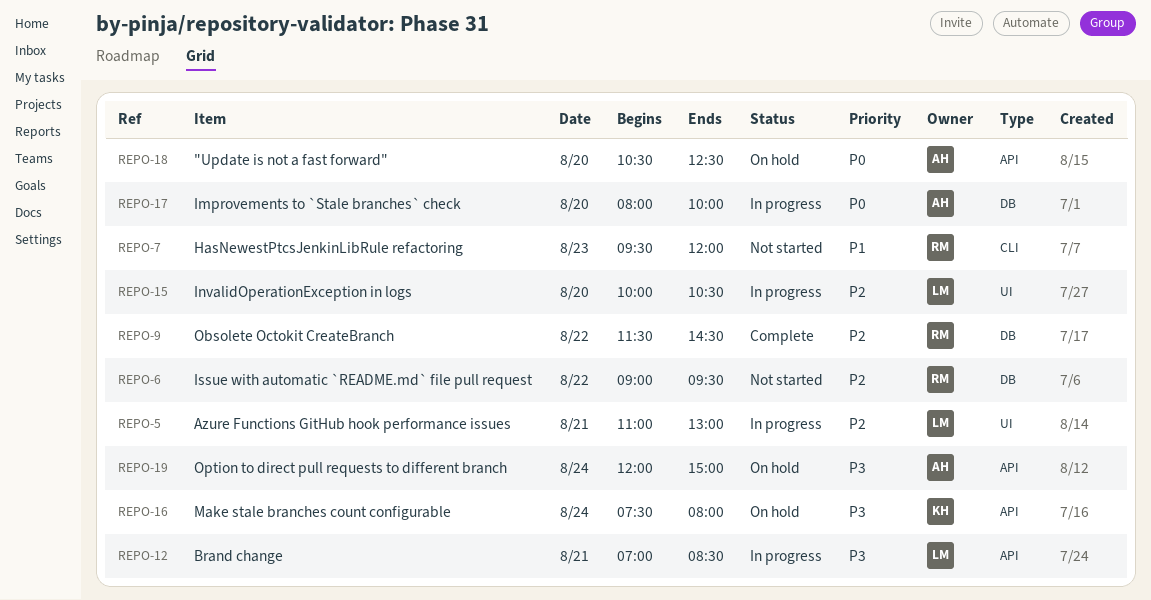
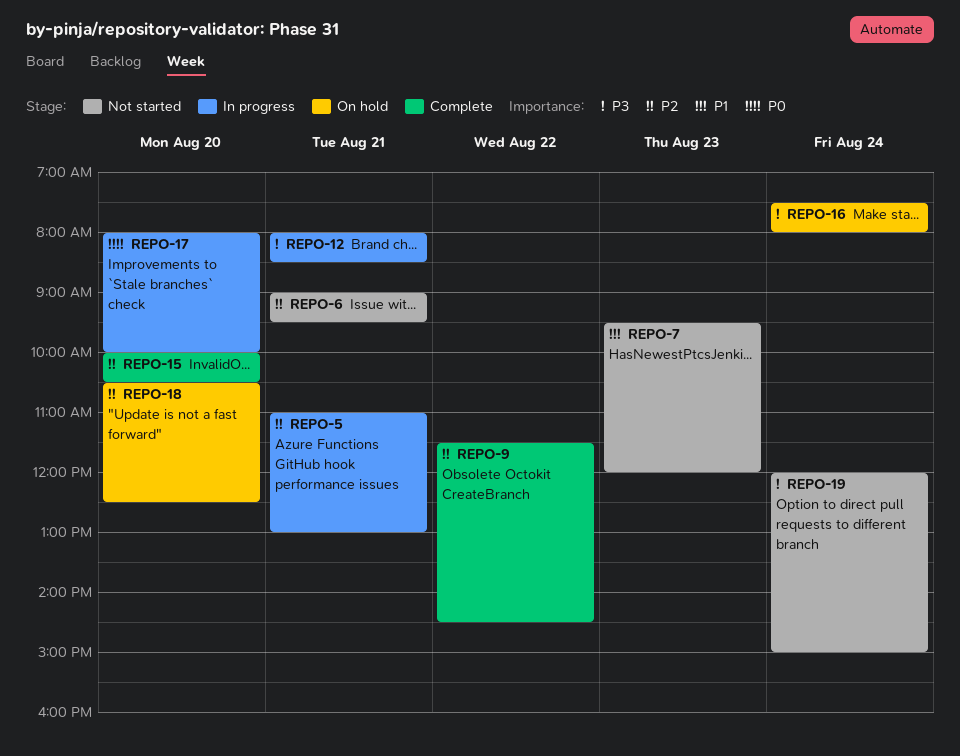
REPO-6, day: Aug 22 -> Aug 21
REPO-12, begins: 07:00 -> 08:00
REPO-15, status: In progress -> Complete
REPO-18, priority: P0 -> P2
REPO-19, status: On hold -> Not started

